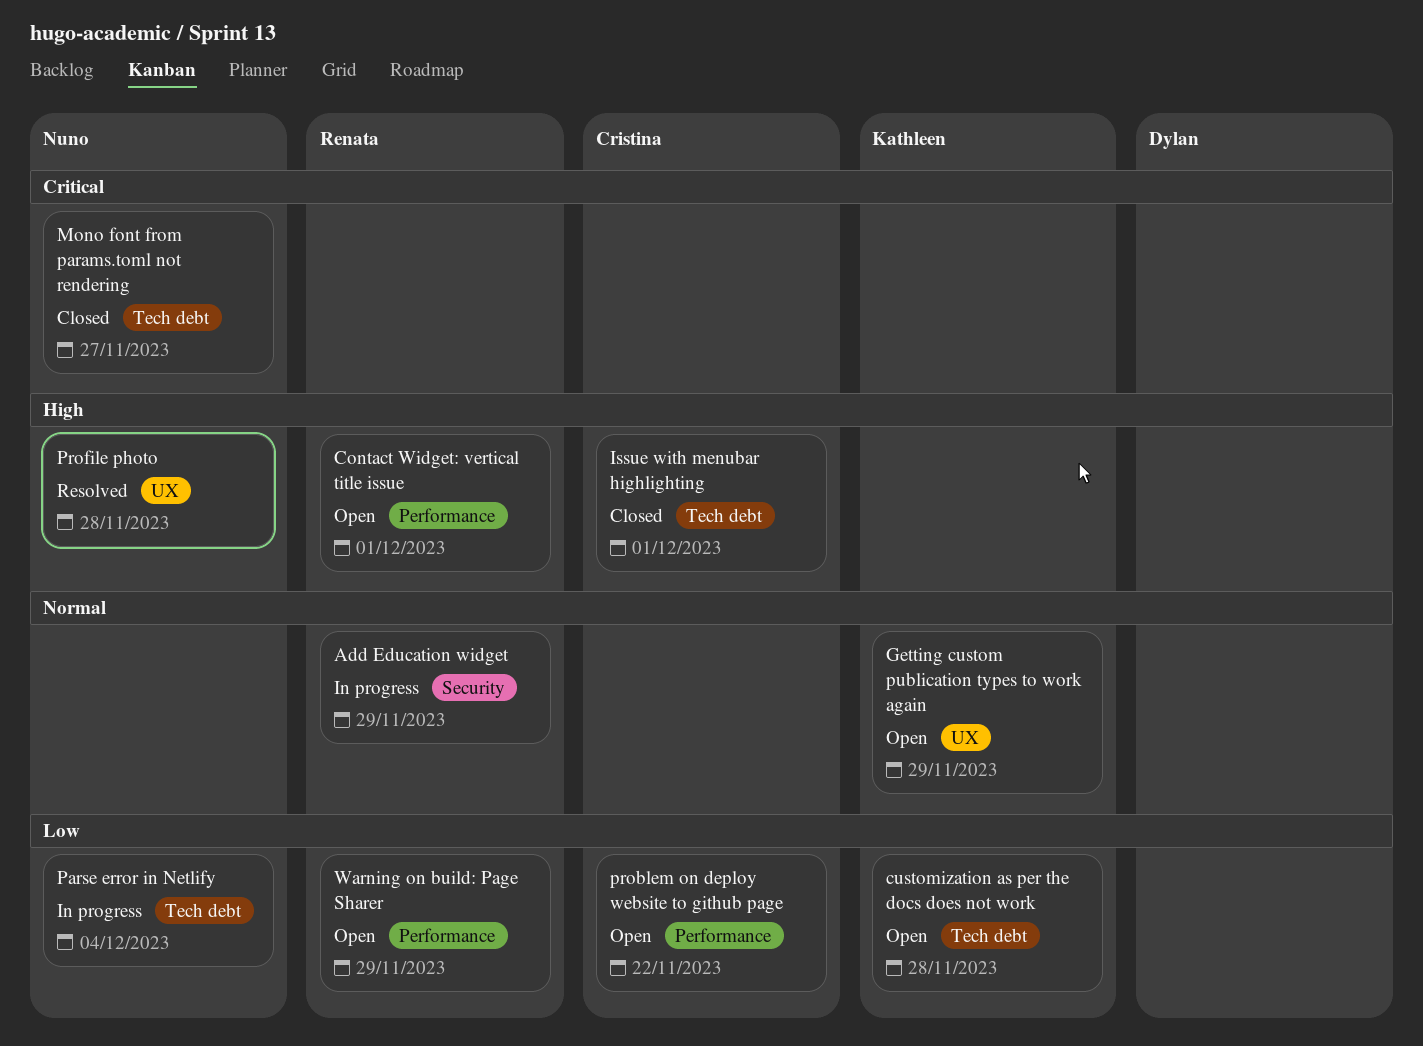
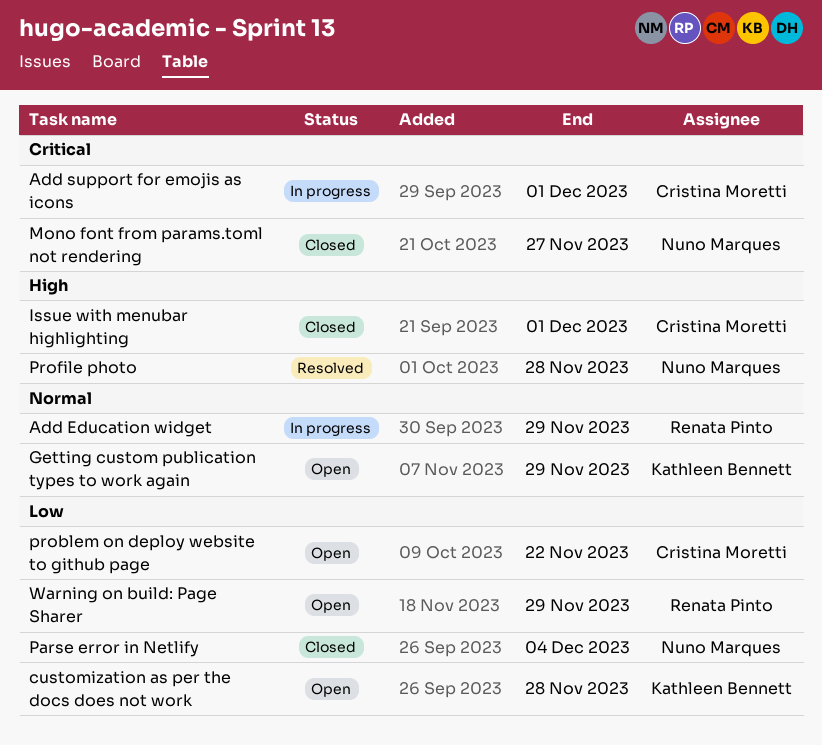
Add support for emojis as icons: none -> present
Contact Widget: vertical title issue: present -> none
Parse error in Netlify, status: In progress -> Closed

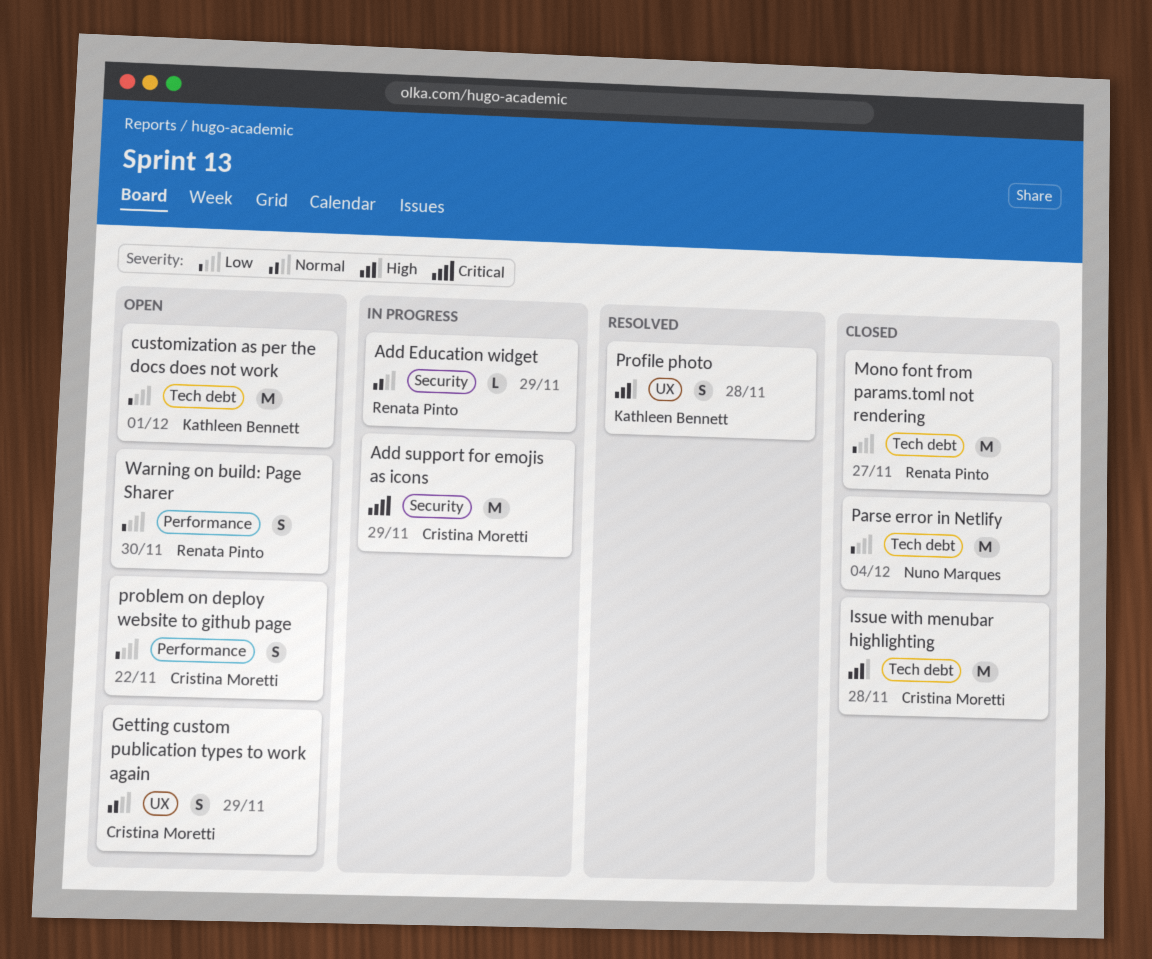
Add support for emojis as icons, due: Dec 1 -> Nov 29
customization as per the docs does not work, due: Nov 28 -> Dec 1
Getting custom publication types to work again, owner: Kathleen Bennett -> Cristina Moretti
Issue with menubar highlighting, due: Dec 1 -> Nov 28
Mono font from params.toml not rendering, owner: Nuno Marques -> Renata Pinto
Mono font from params.toml not rendering, priority: Critical -> Low
Profile photo, owner: Nuno Marques -> Kathleen Bennett
Warning on build: Page Sharer, due: Nov 29 -> Nov 30

